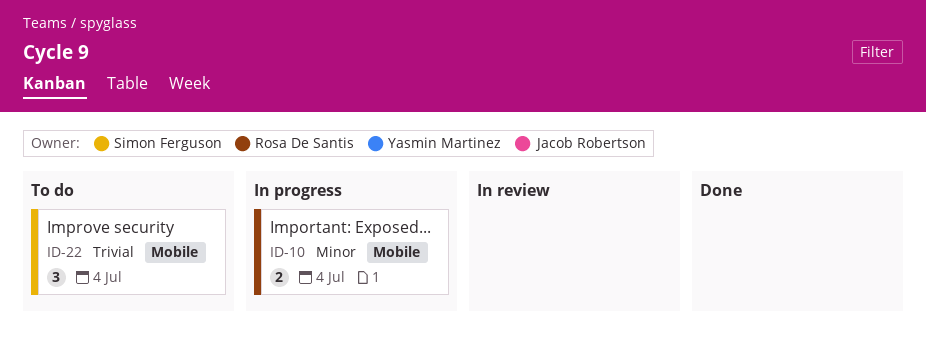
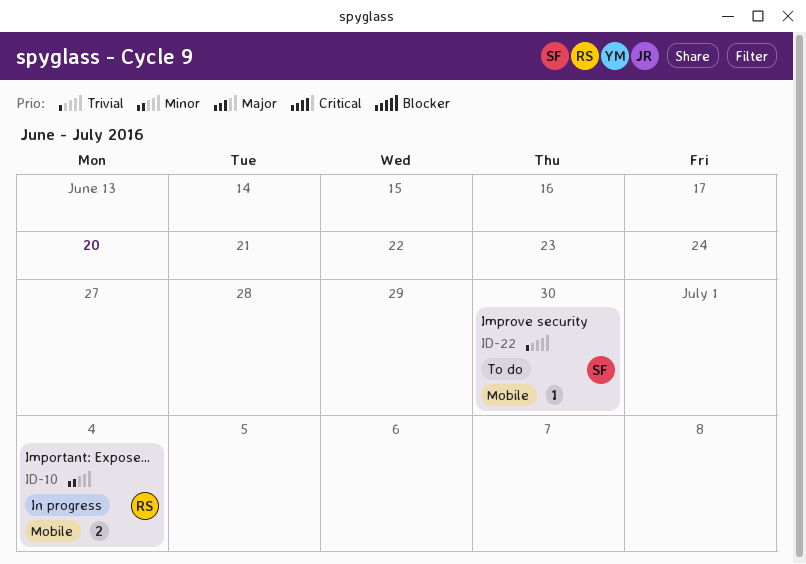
ID-22, estimate: 3 -> 1
ID-22, due: Jul 4 -> Jun 30

